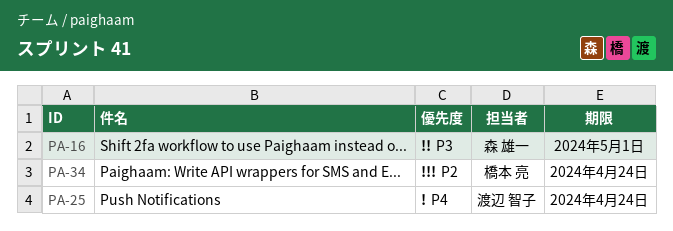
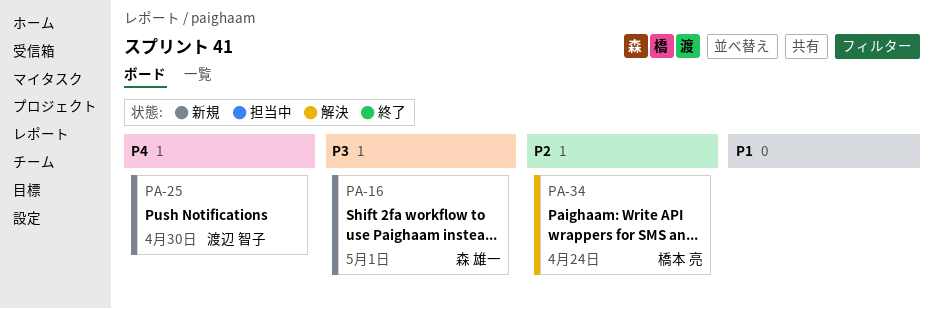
PA-25, due: Apr 24 -> Apr 30

